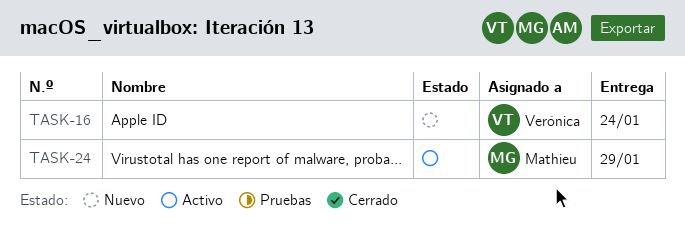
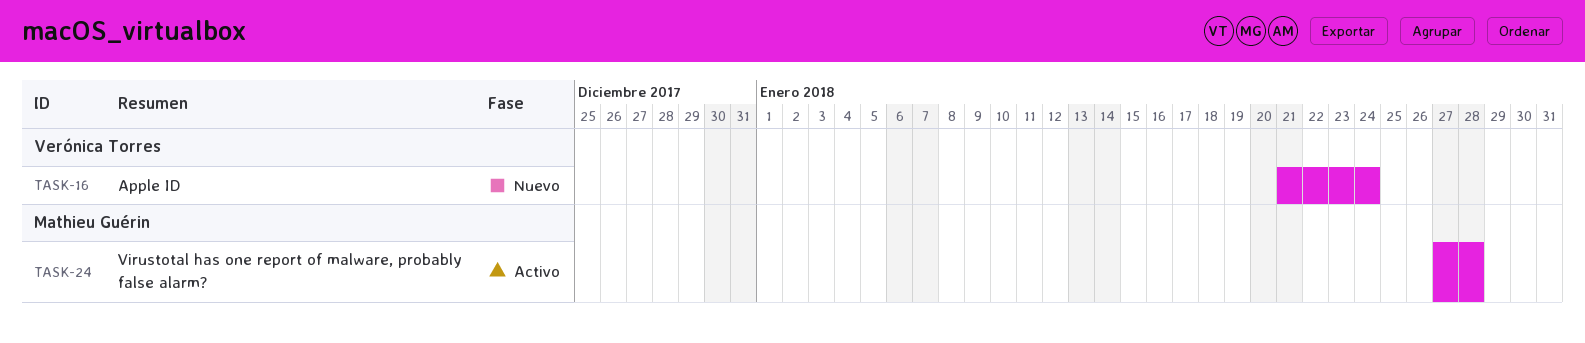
TASK-24, due: Jan 29 -> Jan 28

